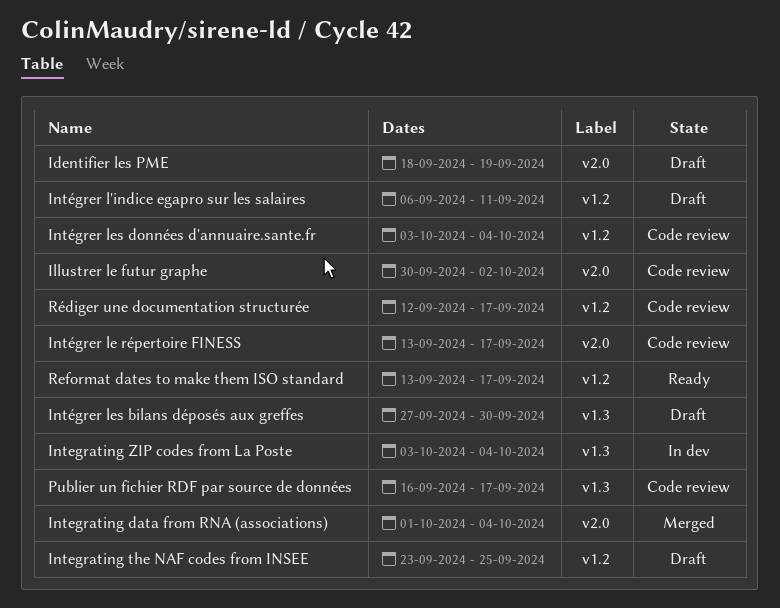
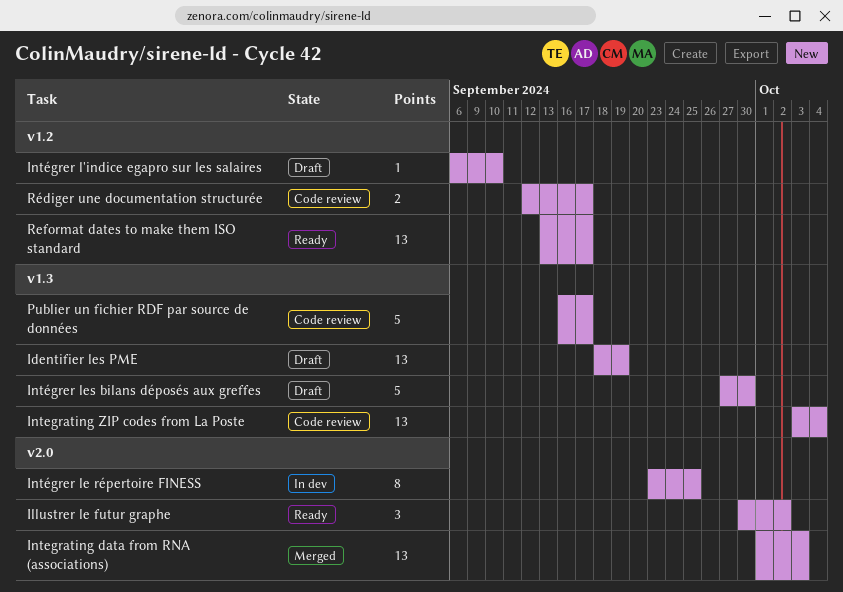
Identifier les PME, label: v2.0 -> v1.3
Illustrer le futur graphe, status: Code review -> Ready
Integrating data from RNA (associations), due: Oct 4 -> Oct 3
Integrating the NAF codes from INSEE: present -> none
Integrating ZIP codes from La Poste, status: In dev -> Code review
Intégrer l'indice egapro sur les salaires, due: Sep 11 -> Sep 10
Intégrer le répertoire FINESS, status: Code review -> In dev
Intégrer le répertoire FINESS, start: Sep 13 -> Sep 23
Intégrer le répertoire FINESS, due: Sep 17 -> Sep 25
Intégrer les données d'annuaire.sante.fr: present -> none

